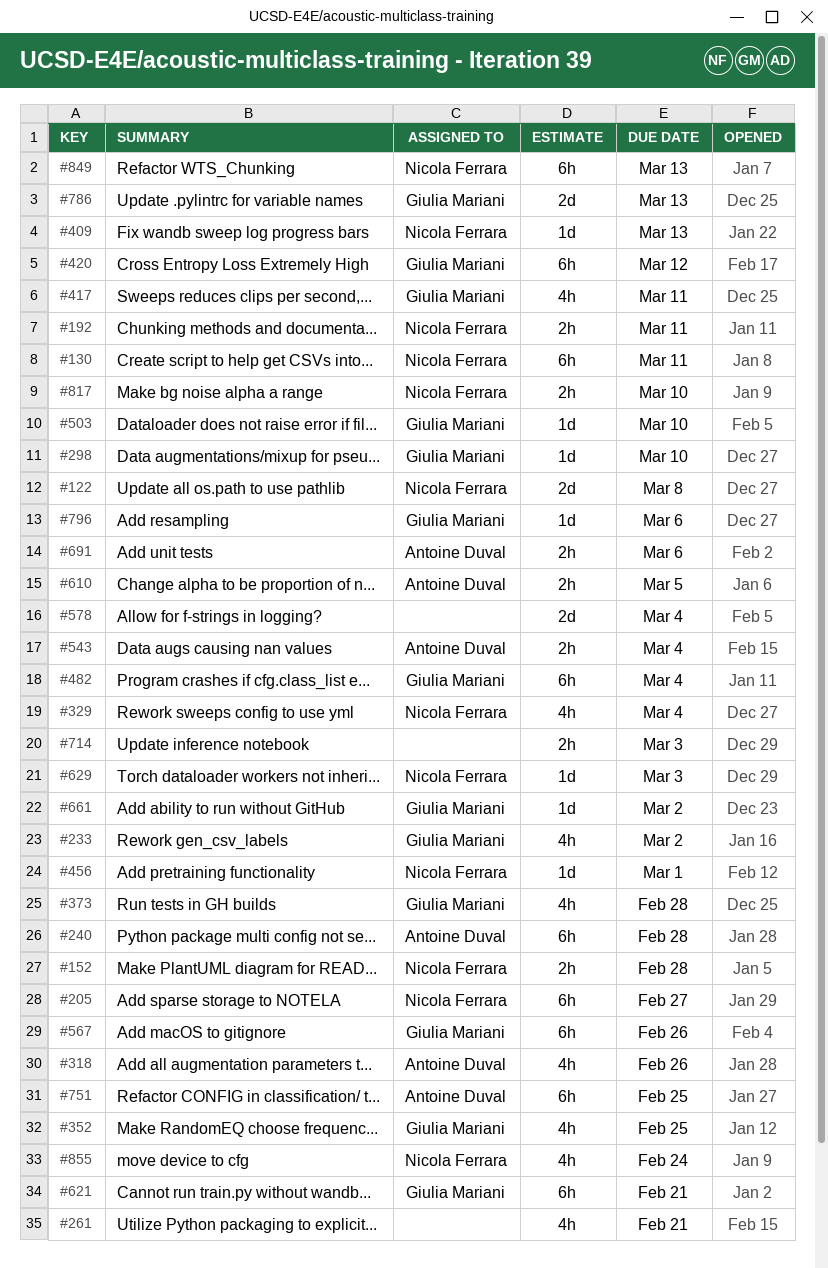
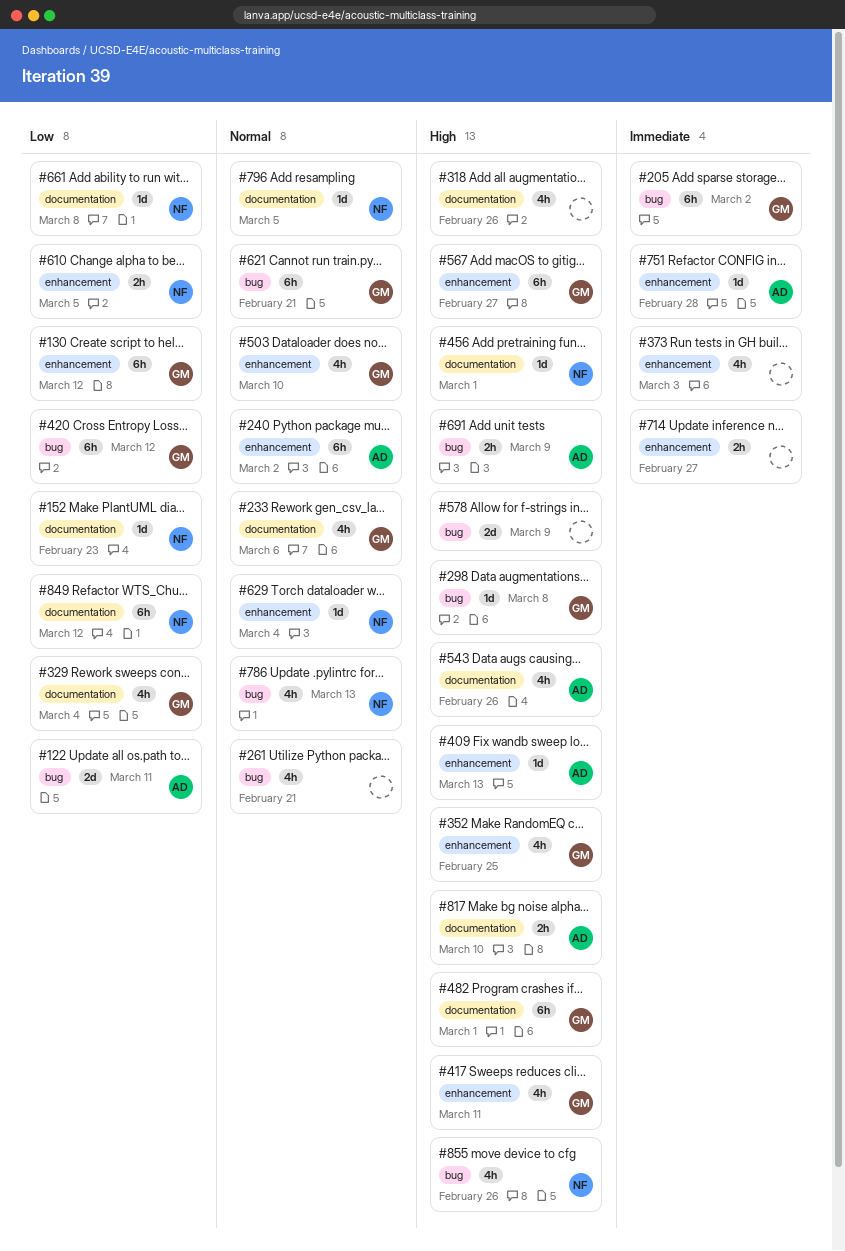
#122, owner: Nicola Ferrara -> Antoine Duval
#122, due: Mar 8 -> Mar 11
#130, owner: Nicola Ferrara -> Giulia Mariani
#130, due: Mar 11 -> Mar 12
#152, estimate: 2h -> 1d
#152, due: Feb 28 -> Feb 23
#192: present -> none
#205, owner: Nicola Ferrara -> Giulia Mariani
#205, due: Feb 27 -> Mar 2
#233, due: Mar 2 -> Mar 6
#240, due: Feb 28 -> Mar 2
#298, due: Mar 10 -> Mar 8
#318, owner: Antoine Duval -> none
#329, owner: Nicola Ferrara -> Giulia Mariani
#373, owner: Giulia Mariani -> none
#373, due: Feb 28 -> Mar 3
#409, owner: Nicola Ferrara -> Antoine Duval
#482, due: Mar 4 -> Mar 1
#503, estimate: 1d -> 4h
#543, estimate: 2h -> 4h
#543, due: Mar 4 -> Feb 26
#567, due: Feb 26 -> Feb 27
#578, due: Mar 4 -> Mar 9
#610, owner: Antoine Duval -> Nicola Ferrara
#629, due: Mar 3 -> Mar 4
#661, owner: Giulia Mariani -> Nicola Ferrara
#661, due: Mar 2 -> Mar 8
#691, due: Mar 6 -> Mar 9
#714, due: Mar 3 -> Feb 27
#751, estimate: 6h -> 1d
#751, due: Feb 25 -> Feb 28
#786, owner: Giulia Mariani -> Nicola Ferrara
#786, estimate: 2d -> 4h
#796, owner: Giulia Mariani -> Nicola Ferrara
#796, due: Mar 6 -> Mar 5
#817, owner: Nicola Ferrara -> Antoine Duval
#849, due: Mar 13 -> Mar 12
#855, due: Feb 24 -> Feb 26

